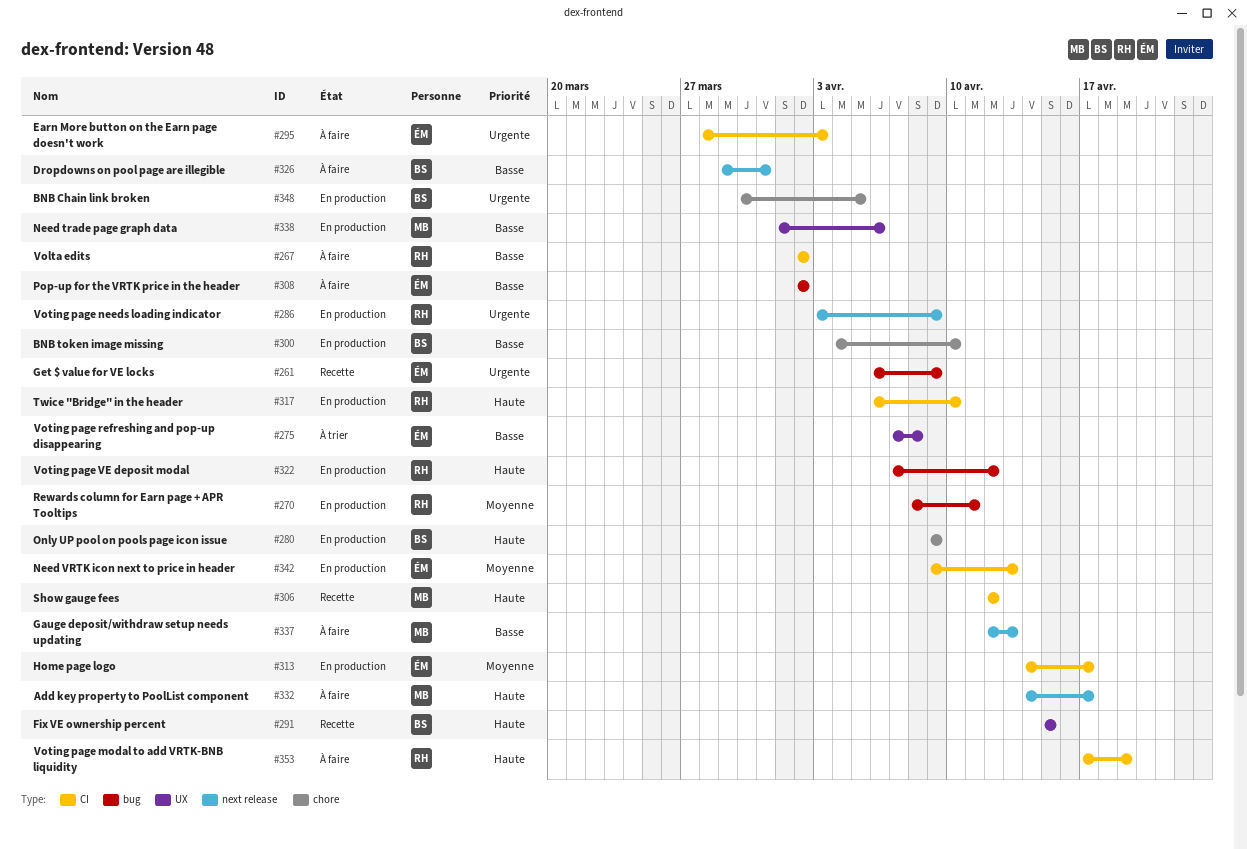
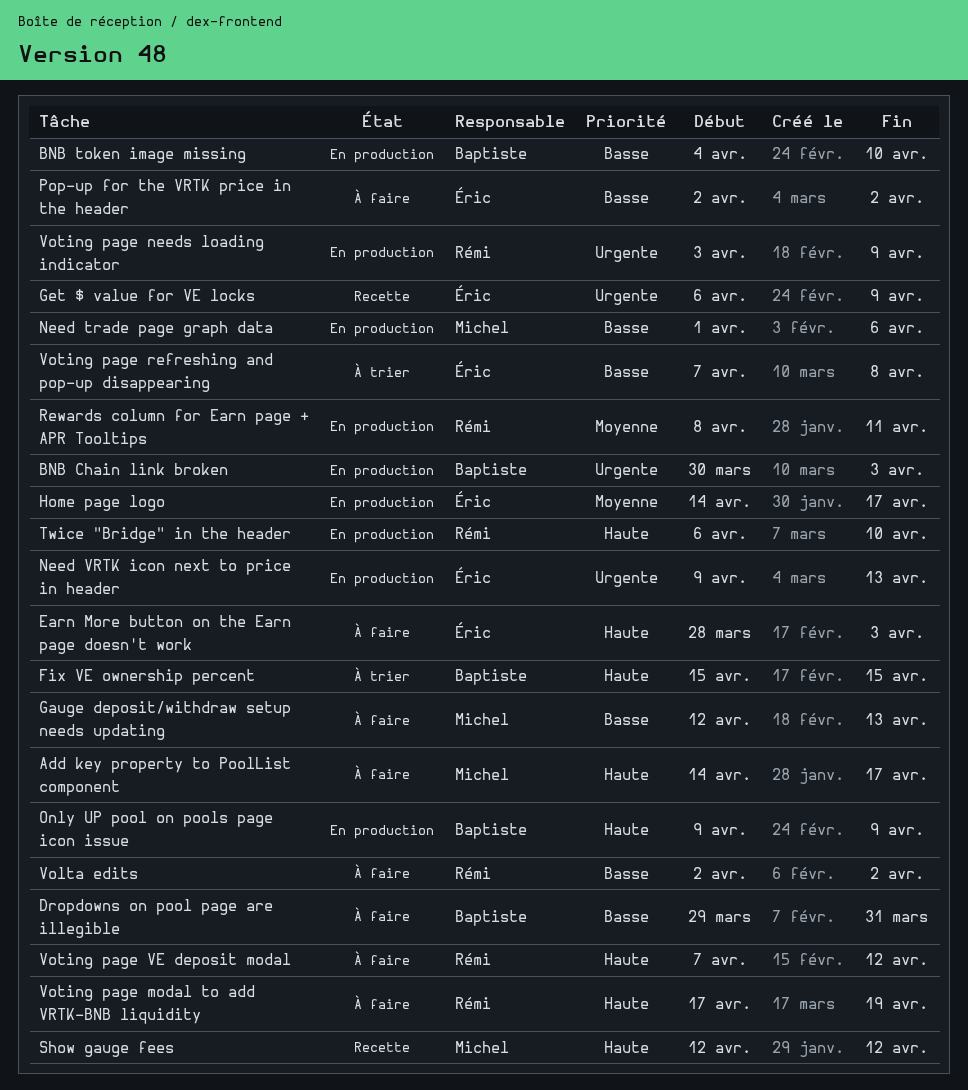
BNB Chain link broken, due: Apr 5 -> Apr 3
Earn More button on the Earn page doesn't work, priority: Urgente -> Haute
Fix VE ownership percent, status: Recette -> À trier
Need VRTK icon next to price in header, priority: Moyenne -> Urgente
Voting page VE deposit modal, status: En production -> À faire

